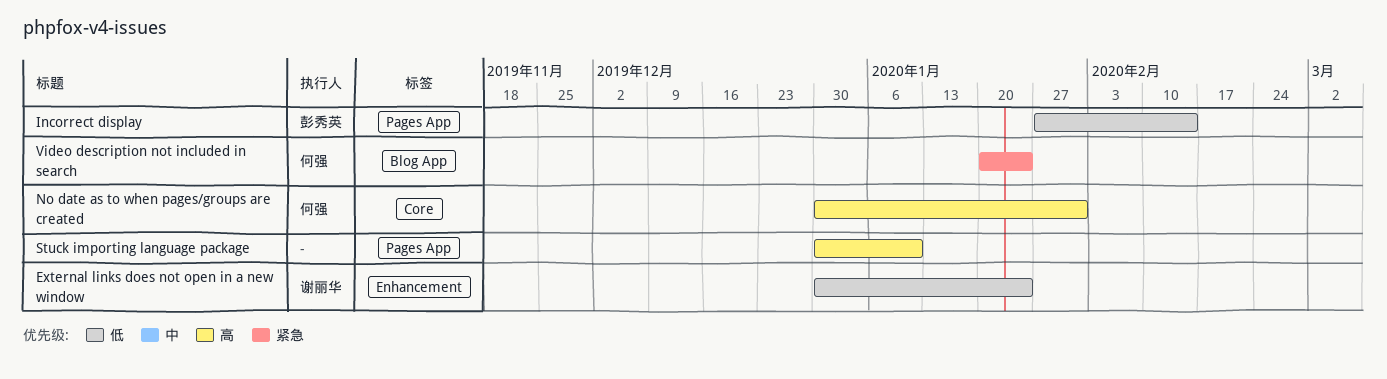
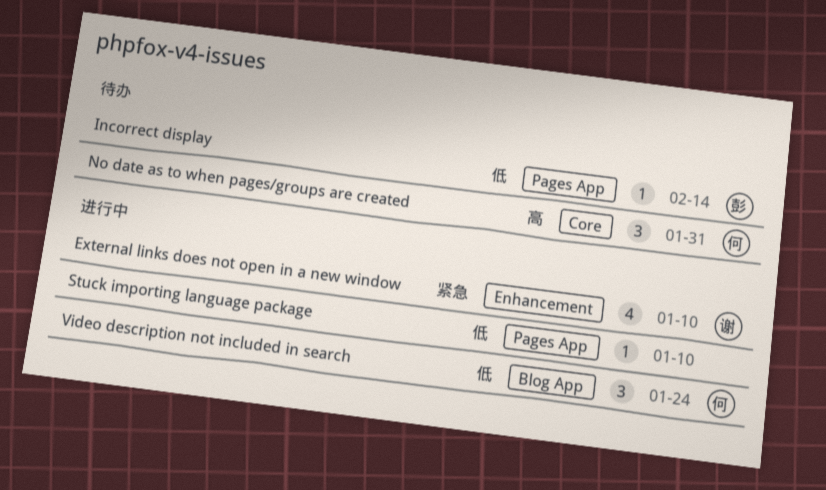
External links does not open in a new window, priority: 低 -> 紧急
External links does not open in a new window, due: Jan 24 -> Jan 10
Stuck importing language package, priority: 高 -> 低
Video description not included in search, priority: 紧急 -> 低

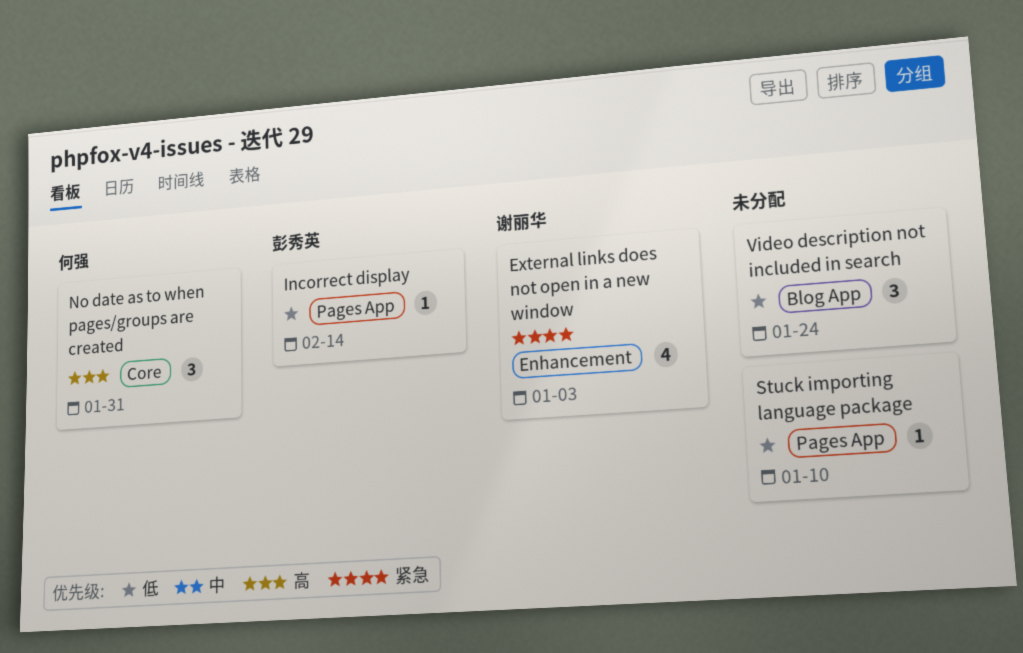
External links does not open in a new window, due: Jan 10 -> Jan 3
Video description not included in search, owner: 何强 -> none

